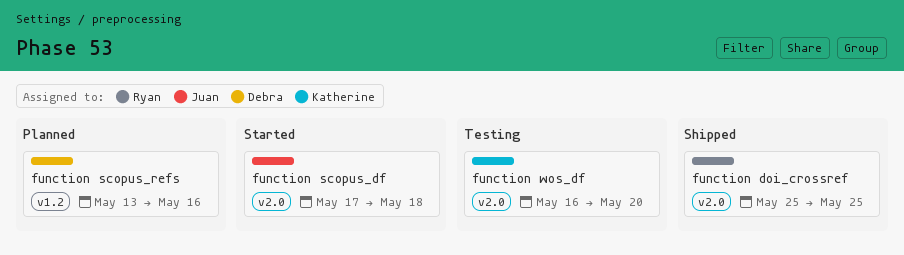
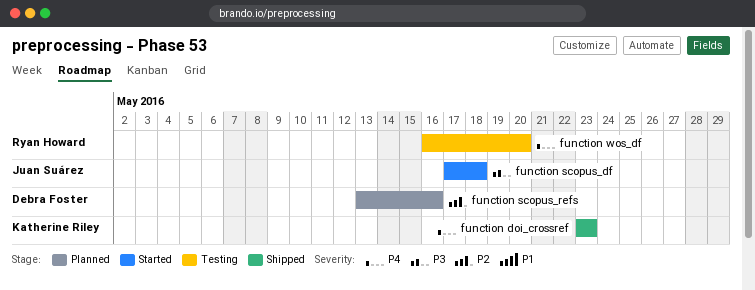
function doi_crossref, owner: Ryan Howard -> Katherine Riley
function doi_crossref, start: May 25 -> May 23
function doi_crossref, due: May 25 -> May 23
function wos_df, owner: Katherine Riley -> Ryan Howard

